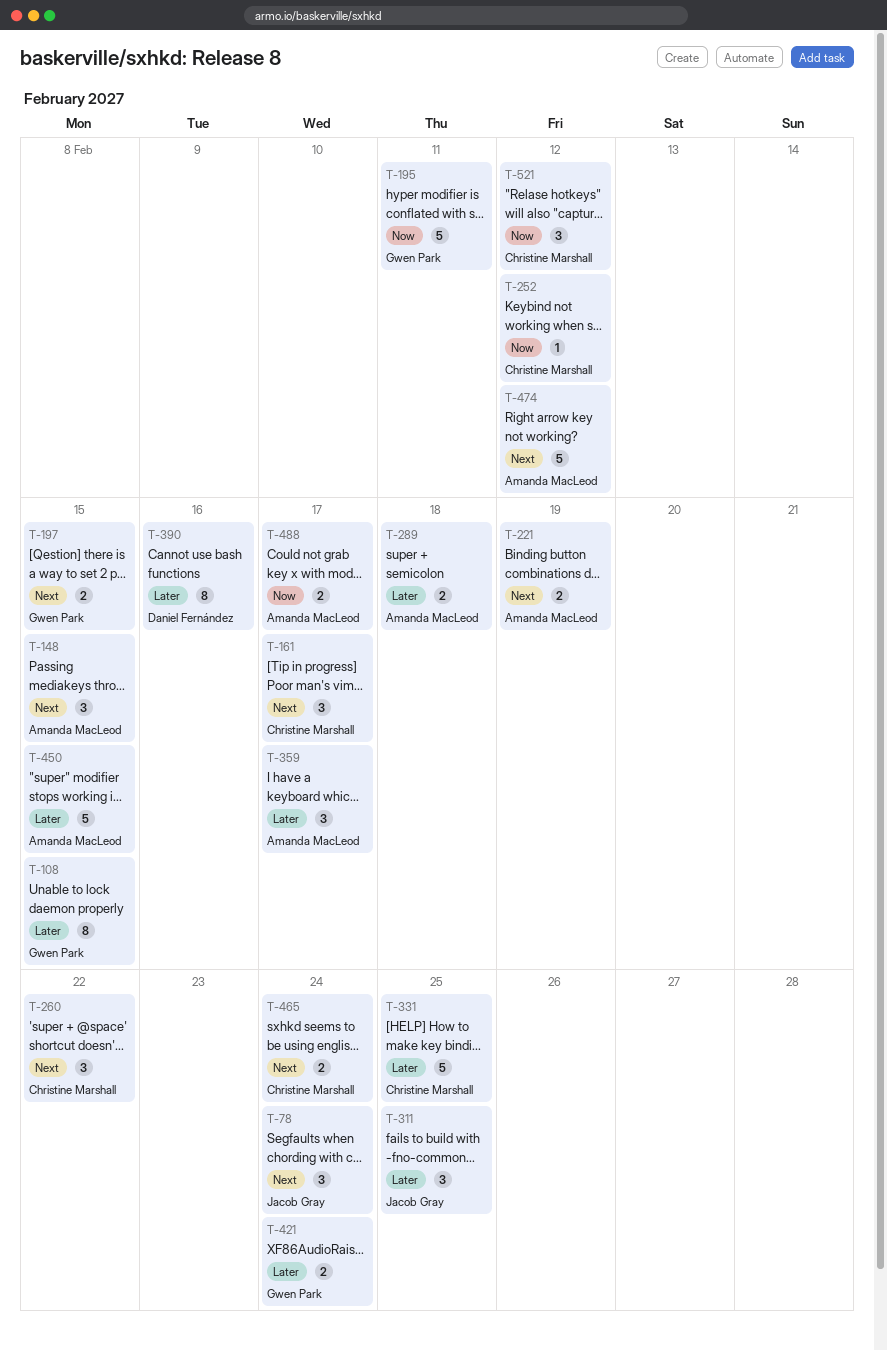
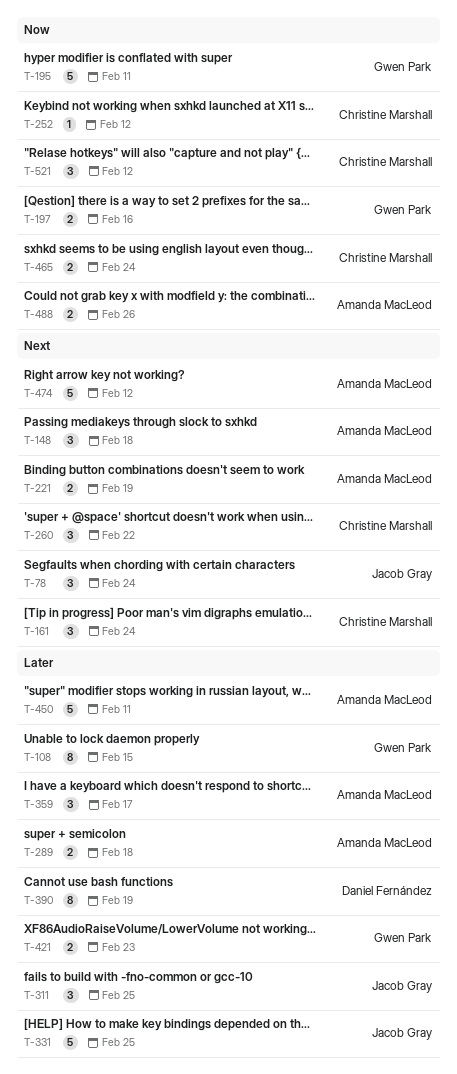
T-148, due: Feb 15 -> Feb 18
T-161, due: Feb 17 -> Feb 24
T-197, priority: Next -> Now
T-197, due: Feb 15 -> Feb 16
T-331, owner: Christine Marshall -> Jacob Gray
T-390, due: Feb 16 -> Feb 19
T-421, due: Feb 24 -> Feb 23
T-450, due: Feb 15 -> Feb 11
T-465, priority: Next -> Now
T-488, due: Feb 17 -> Feb 26

